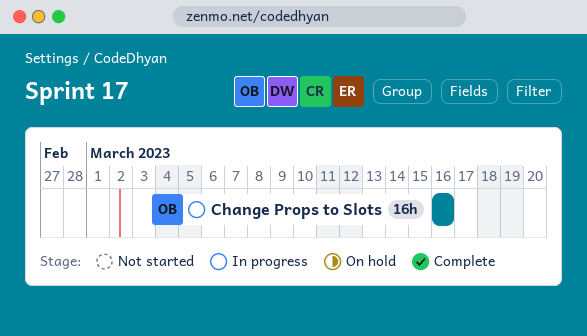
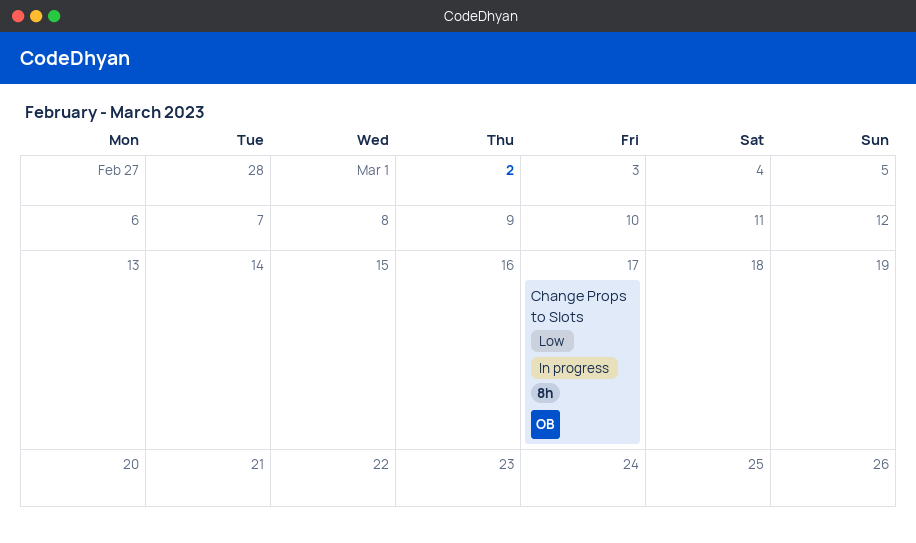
Change Props to Slots, estimate: 16h -> 8h
Change Props to Slots, due: Mar 16 -> Mar 17

